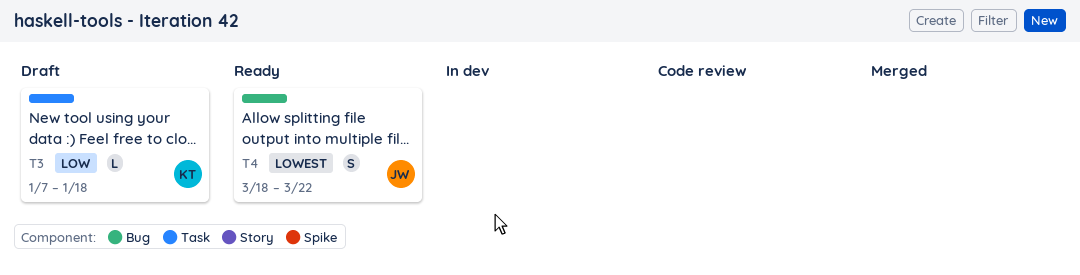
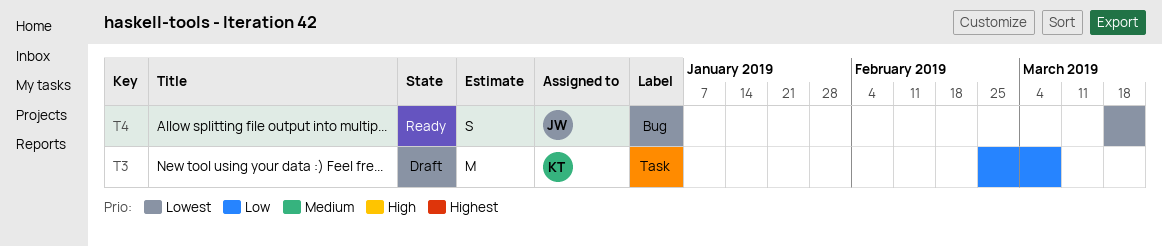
T3, estimate: L -> M
T3, start: Jan 7 -> Feb 25
T3, due: Jan 18 -> Mar 8

